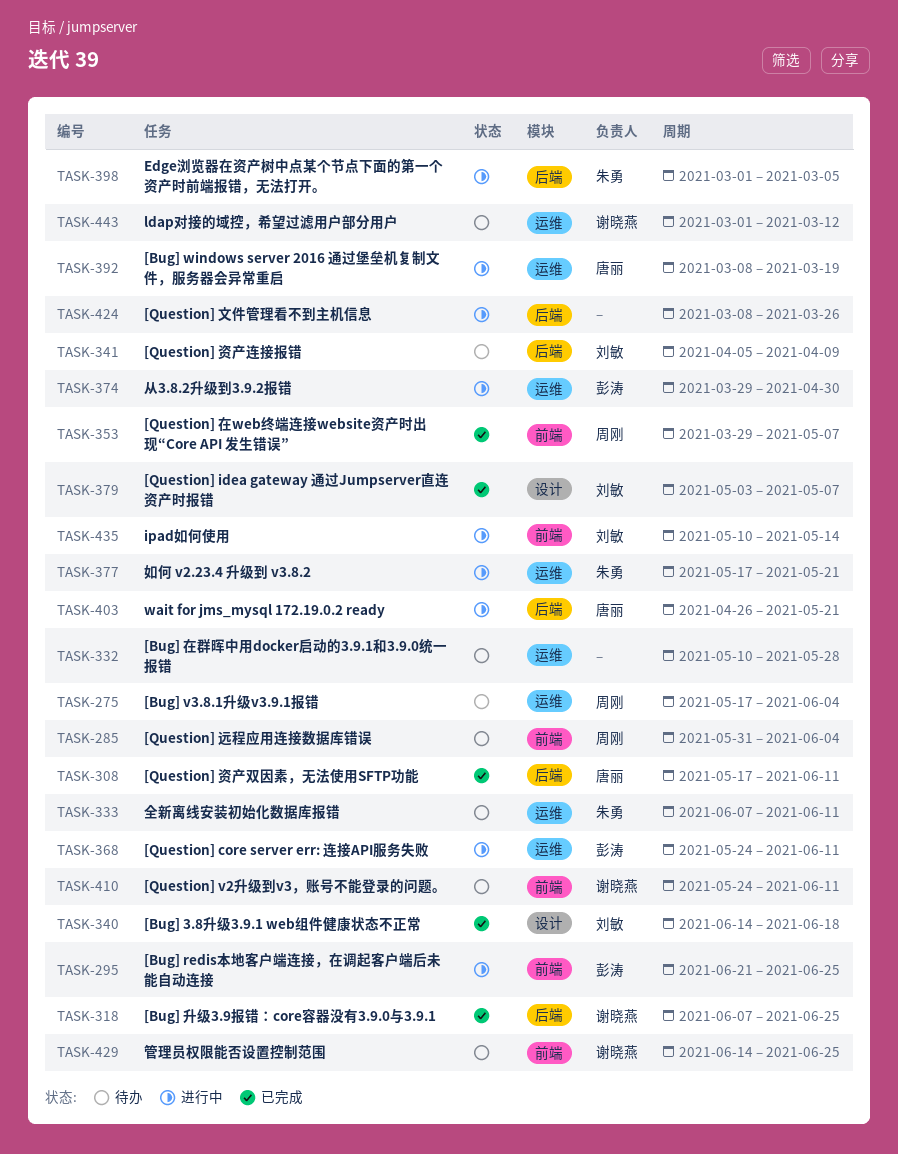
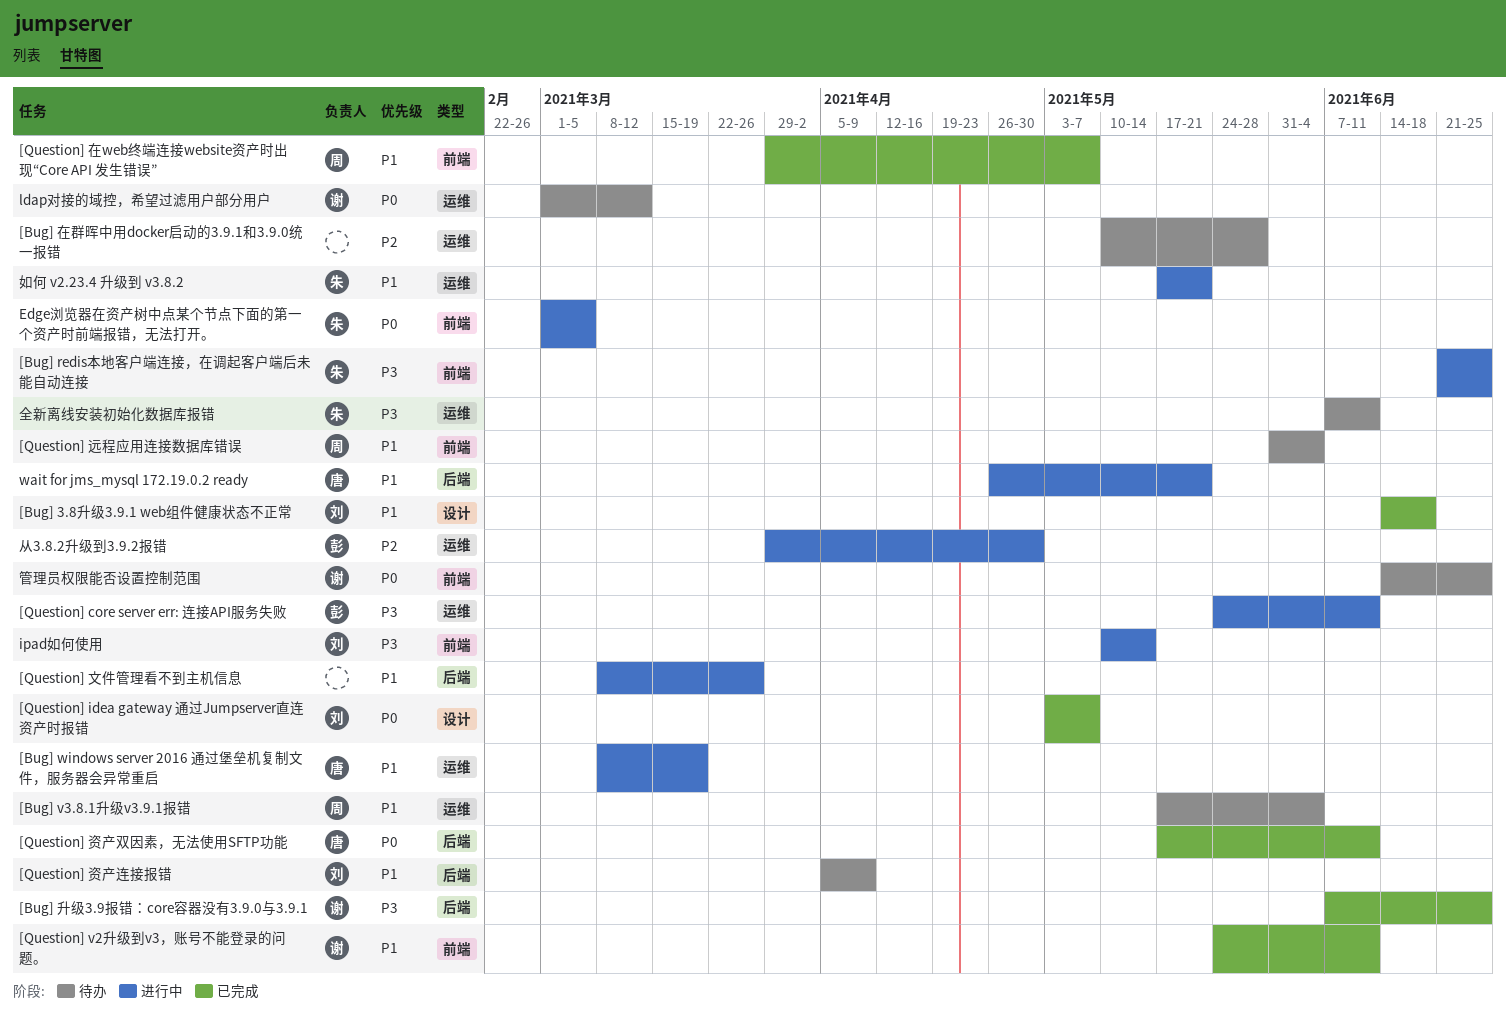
[Bug] redis本地客户端连接，在调起客户端后未能自动连接, owner: 彭涛 -> 朱勇
[Question] v2升级到v3，账号不能登录的问题。, status: 待办 -> 已完成
Edge浏览器在资产树中点某个节点下面的第一个资产时前端报错，无法打开。, label: 后端 -> 前端

